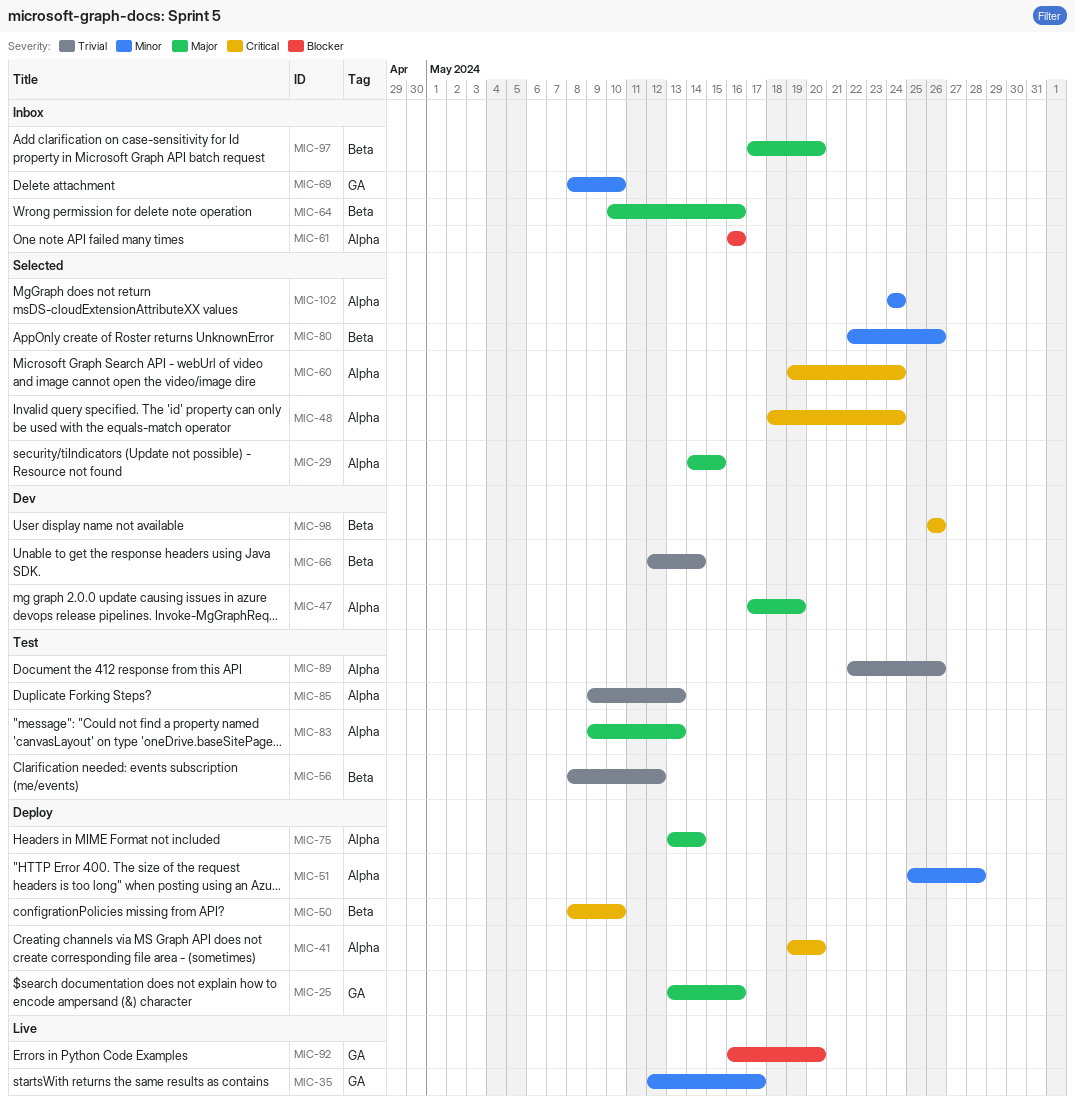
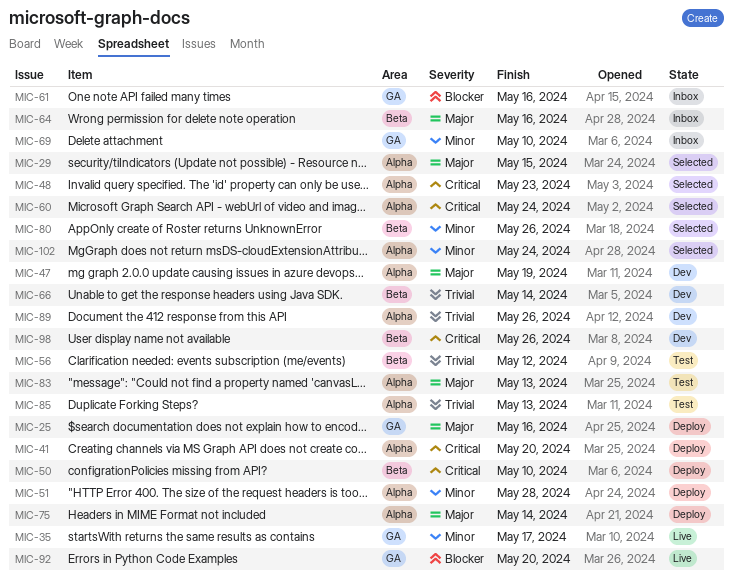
MIC-48, due: May 24 -> May 23
MIC-61, label: Alpha -> GA
MIC-89, status: Test -> Dev
MIC-97: present -> none

